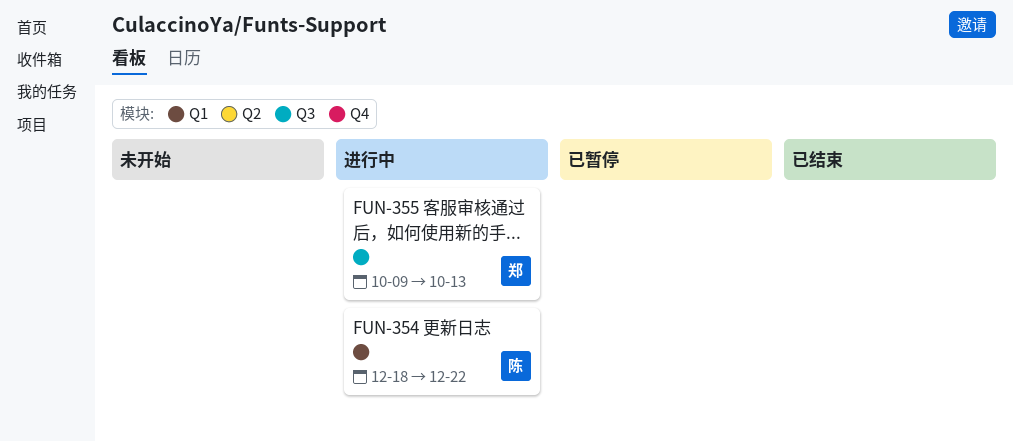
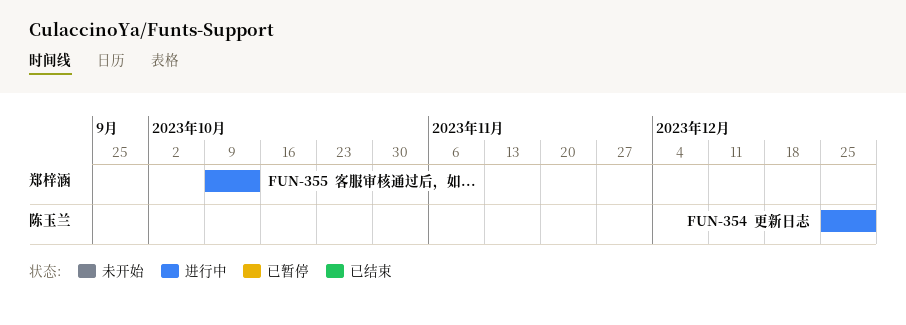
FUN-354, start: Dec 18 -> Dec 25
FUN-354, due: Dec 22 -> Dec 29

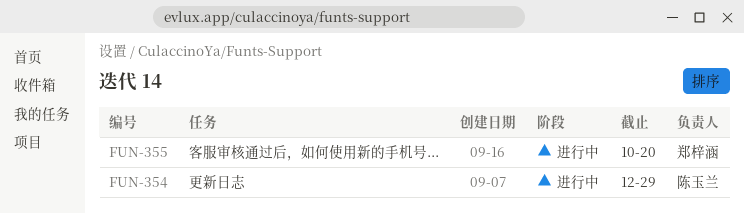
FUN-355, due: Oct 13 -> Oct 20

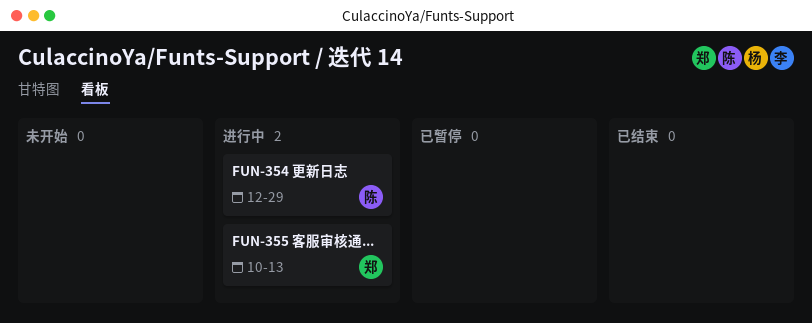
FUN-355, due: Oct 20 -> Oct 13

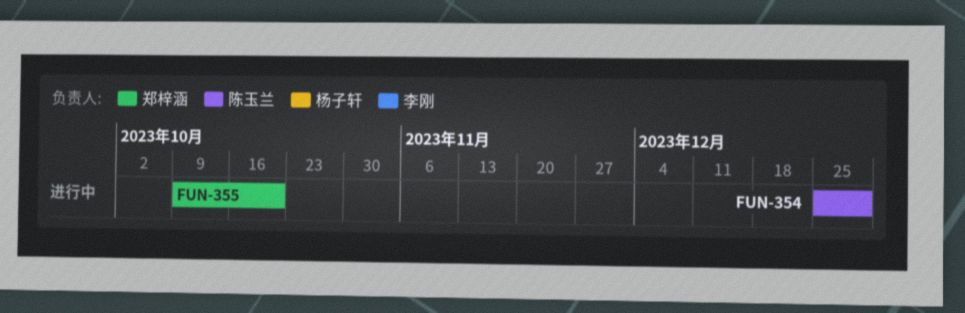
FUN-355, due: Oct 13 -> Oct 20

